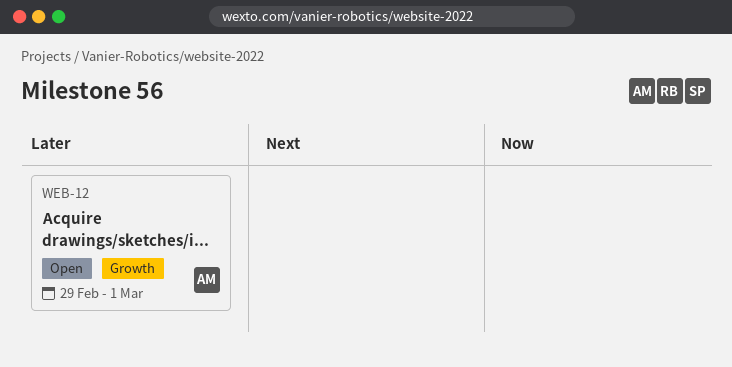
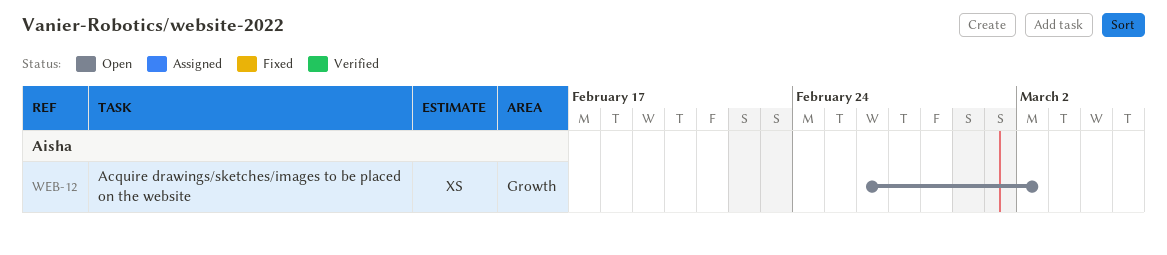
WEB-12, start: Feb 29 -> Feb 26
WEB-12, due: Mar 1 -> Mar 2

